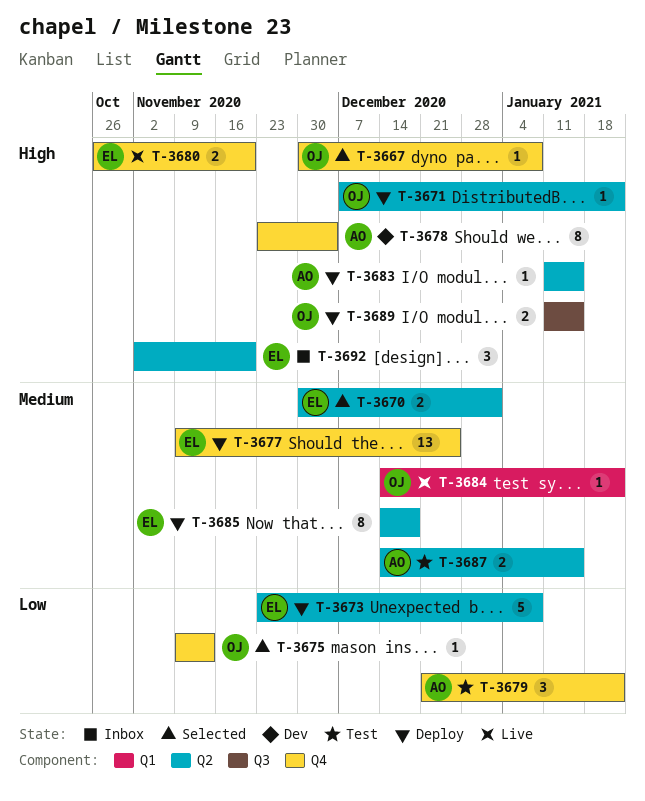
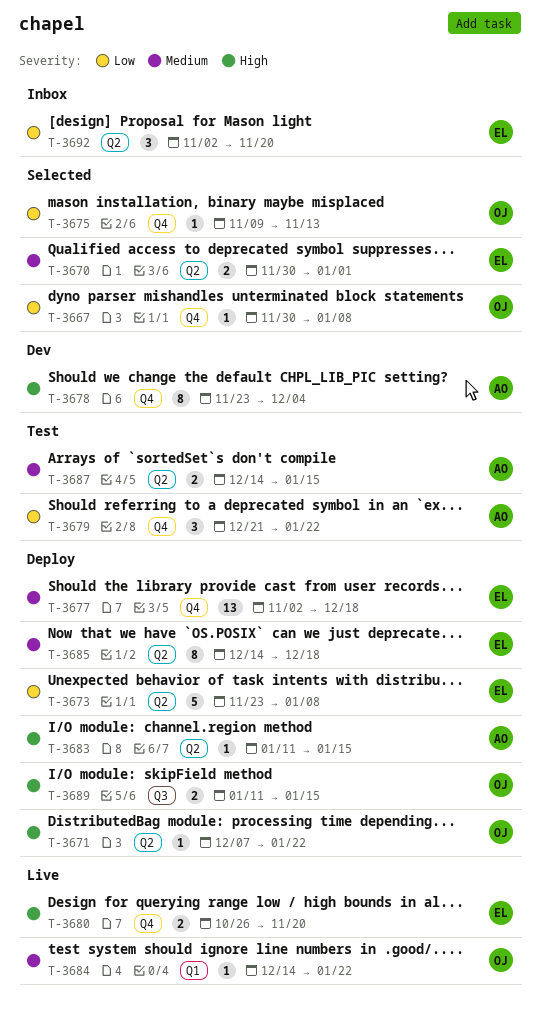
T-3667, priority: High -> Low
T-3677, start: Nov 9 -> Nov 2
T-3677, due: Dec 25 -> Dec 18
T-3692, priority: High -> Low

